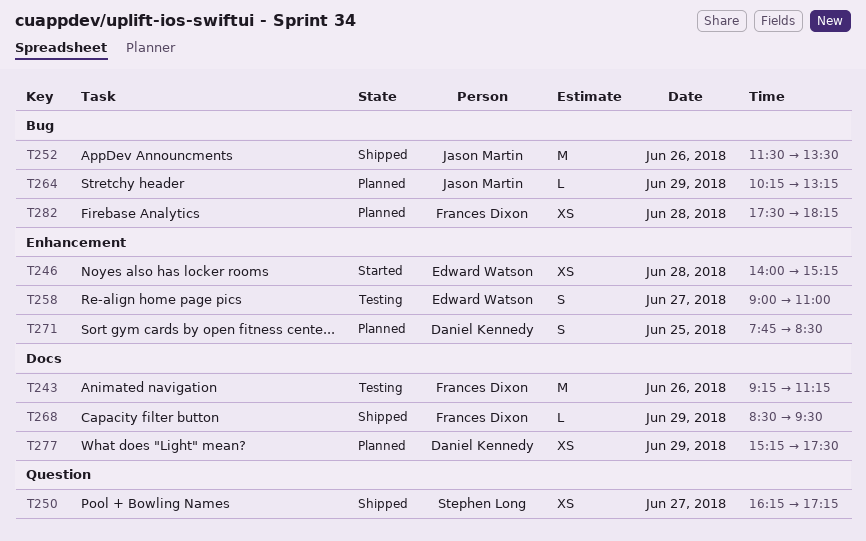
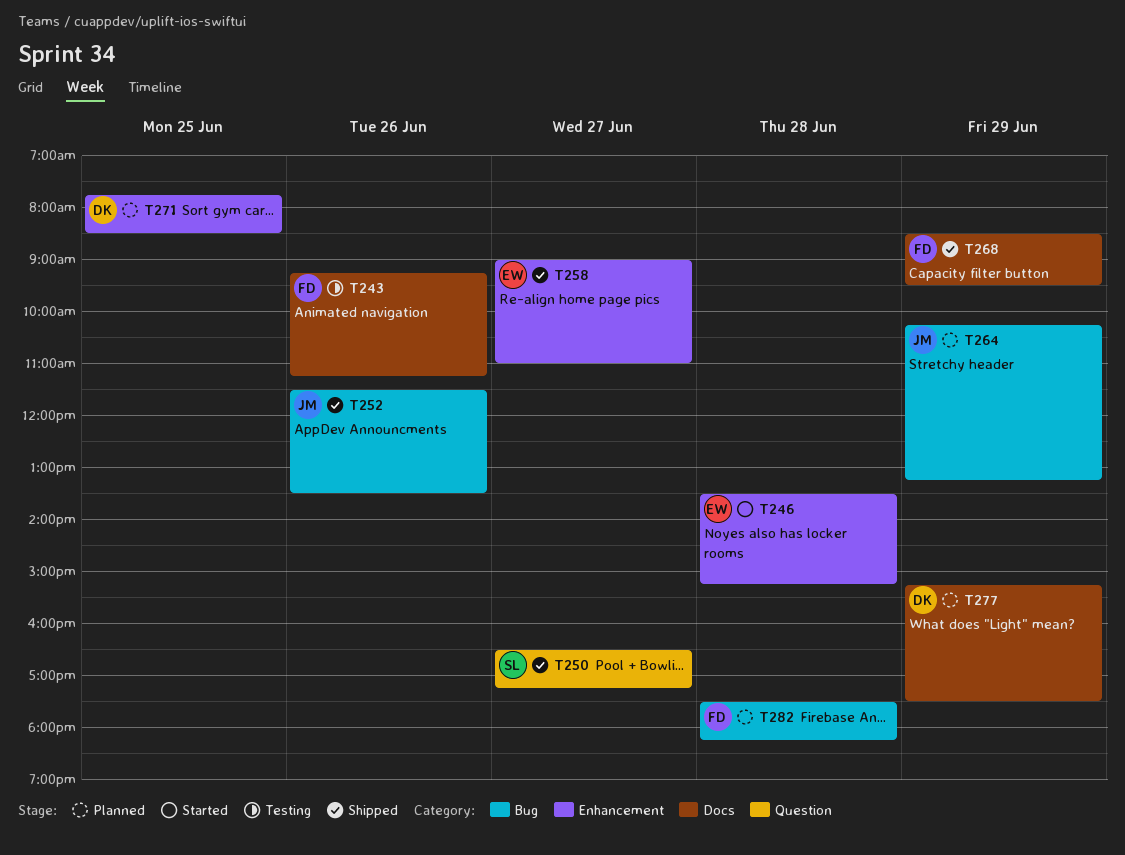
T246, begins: 14:00 -> 13:30
T250, begins: 16:15 -> 16:30
T258, status: Testing -> Shipped

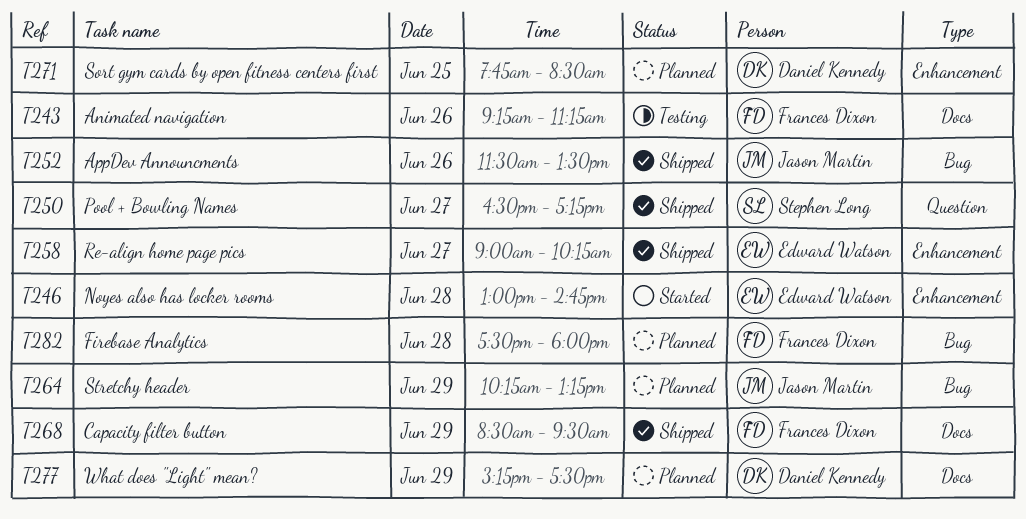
T246, begins: 13:30 -> 13:00
T246, ends: 15:15 -> 14:45
T258, ends: 11:00 -> 10:15
T282, ends: 18:15 -> 18:00

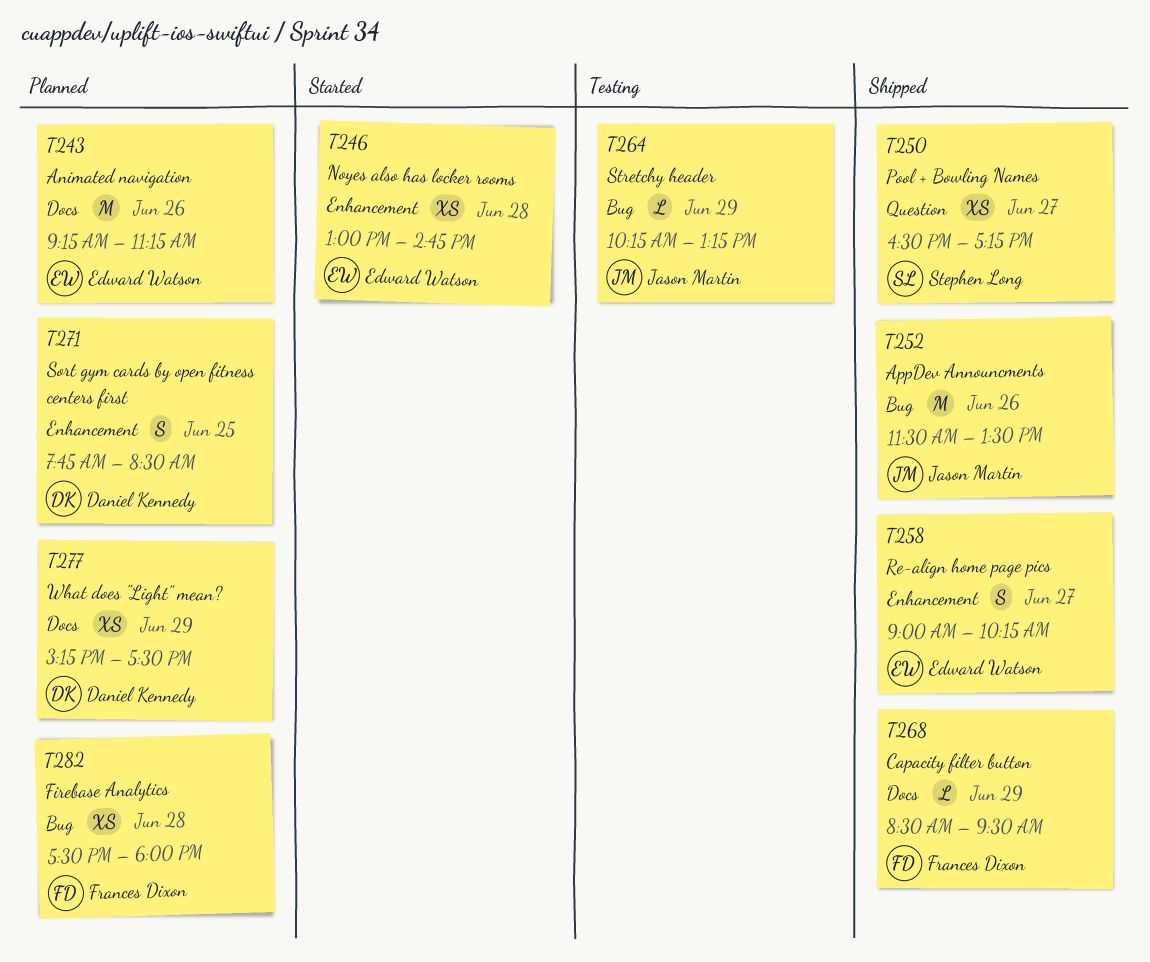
T243, status: Testing -> Planned
T243, owner: Frances Dixon -> Edward Watson
T264, status: Planned -> Testing

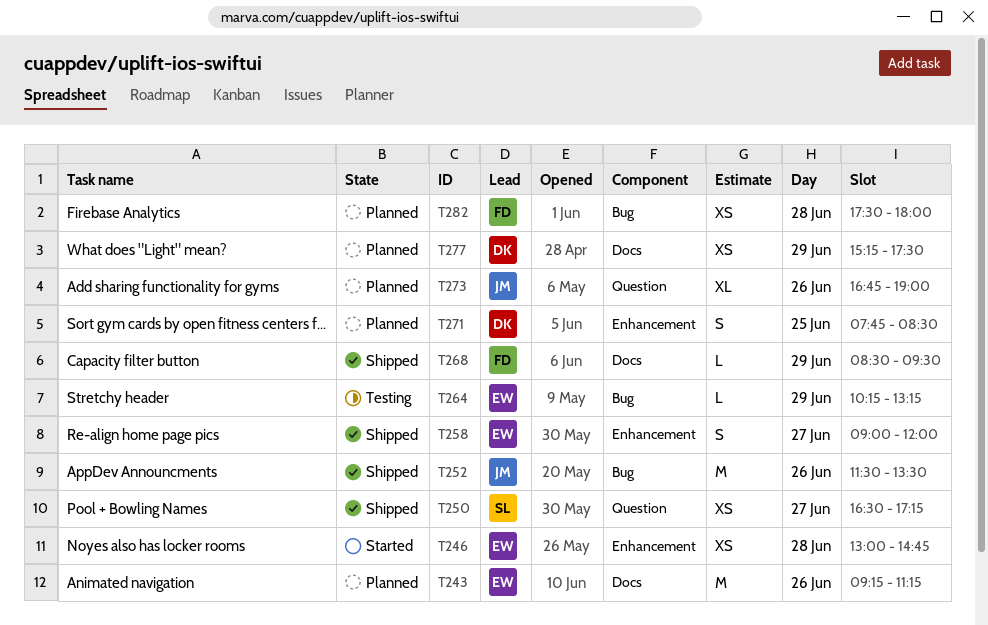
T258, ends: 10:15 -> 12:00
T264, owner: Jason Martin -> Edward Watson
T273: none -> present

